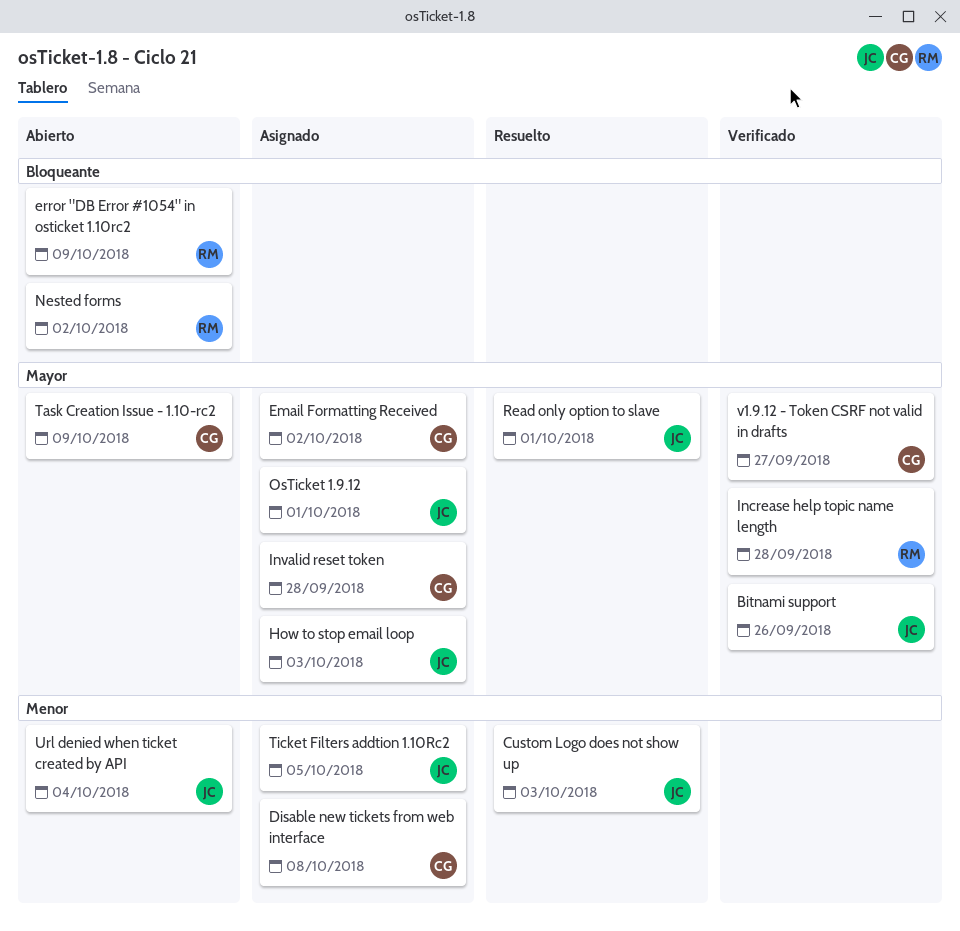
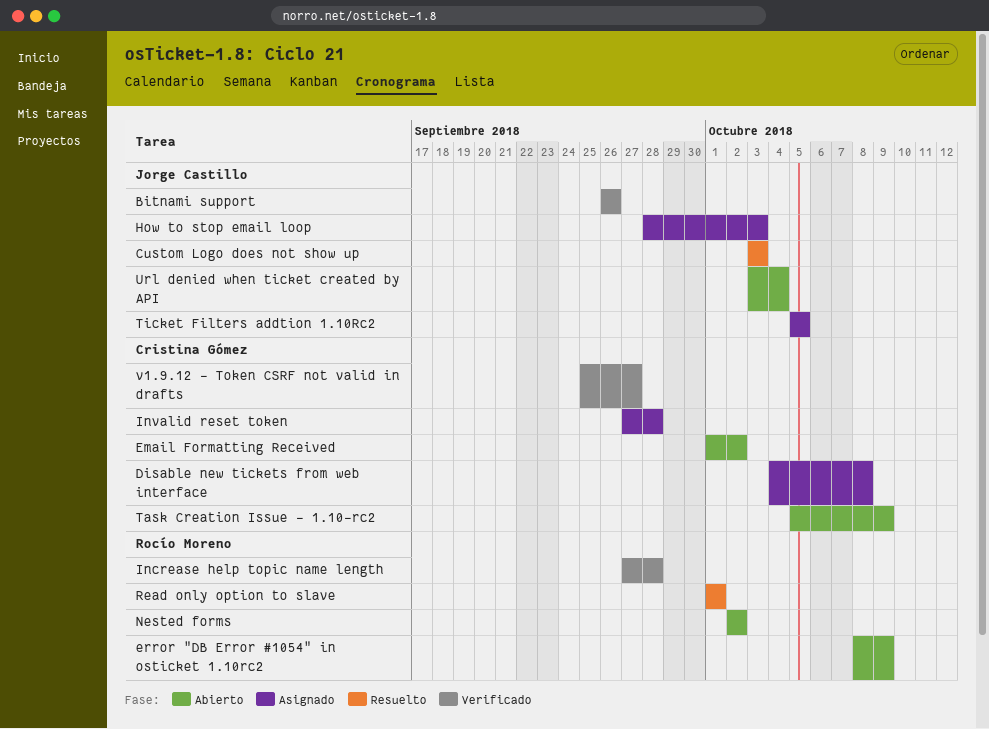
Email Formatting Received, status: Asignado -> Abierto
OsTicket 1.9.12: present -> none
Read only option to slave, owner: Jorge Castillo -> Rocío Moreno

